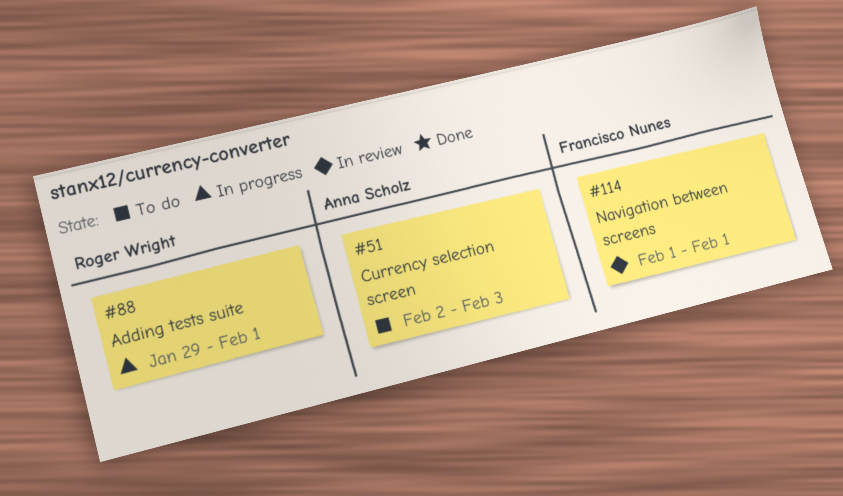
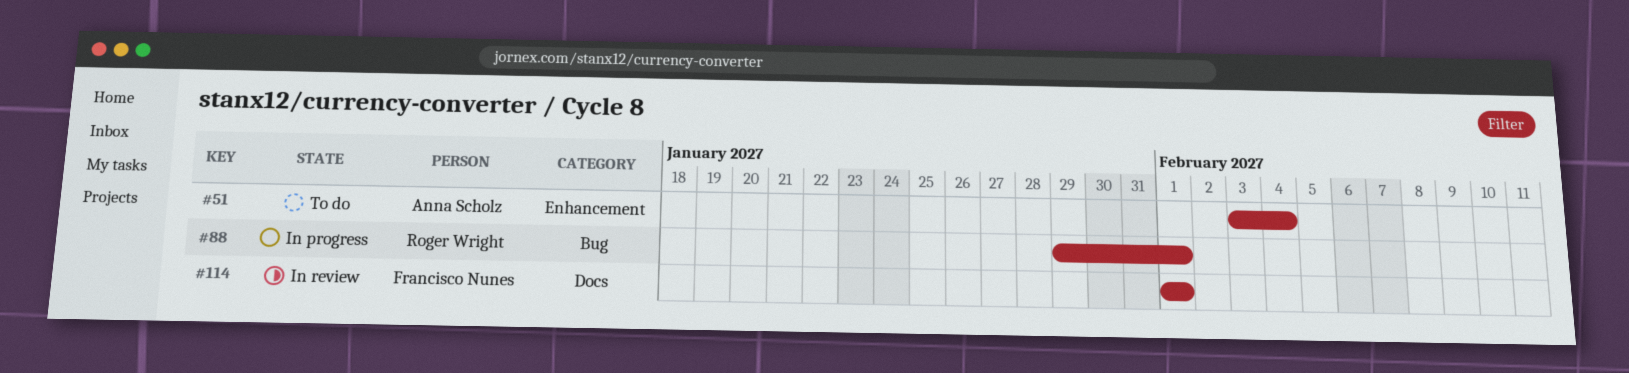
#51, start: Feb 2 -> Feb 3
#51, due: Feb 3 -> Feb 4

